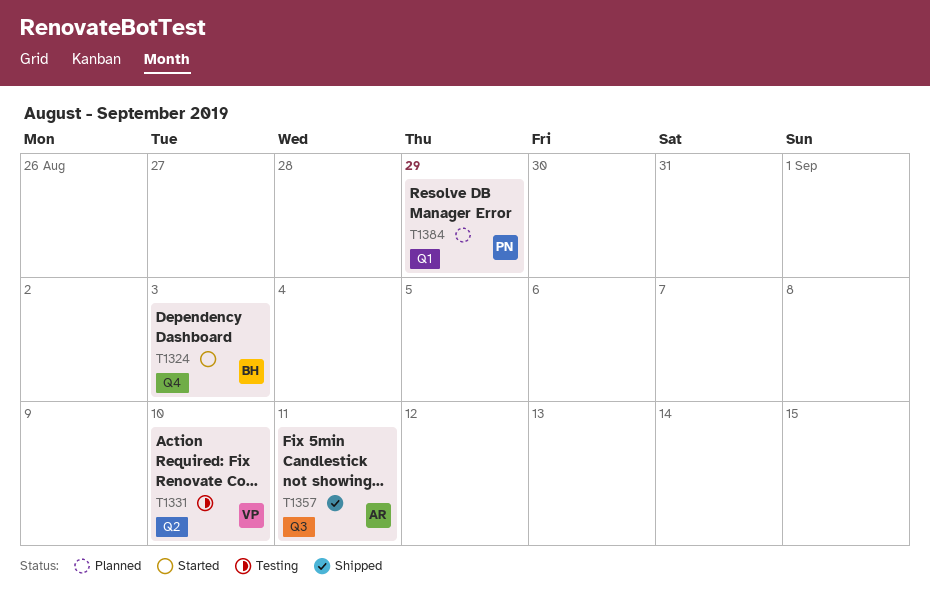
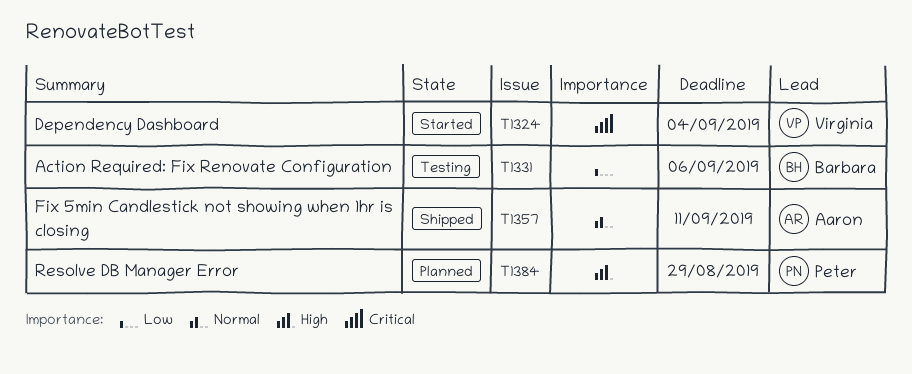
T1324, owner: Barbara -> Virginia
T1324, due: Sep 3 -> Sep 4
T1331, owner: Virginia -> Barbara
T1331, due: Sep 10 -> Sep 6

